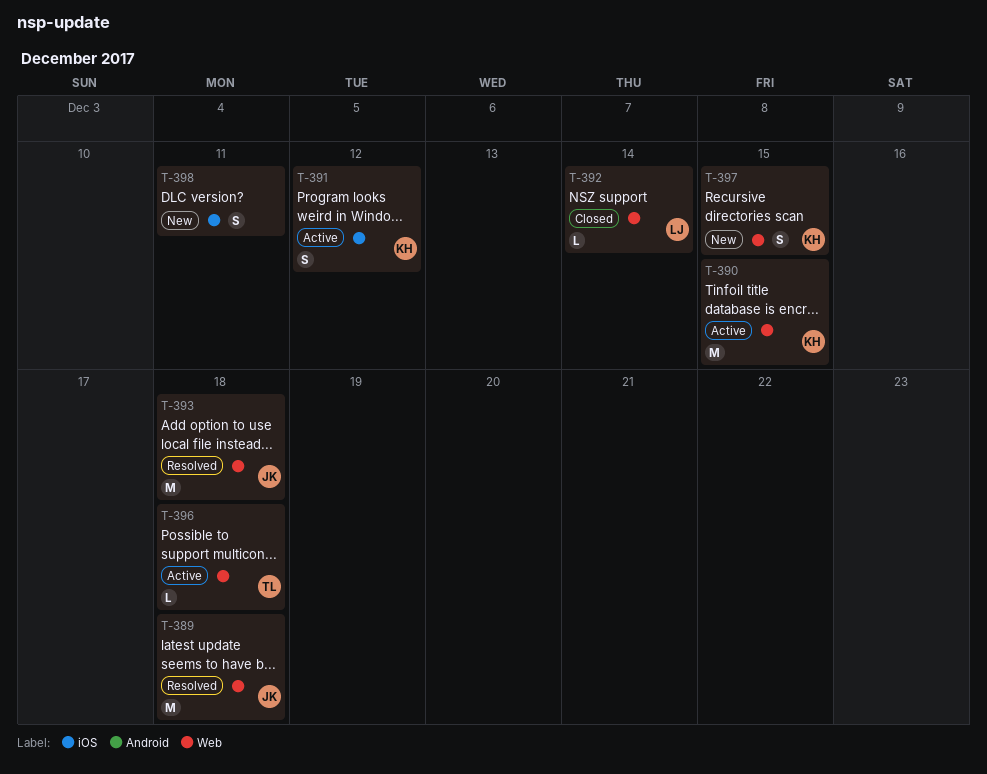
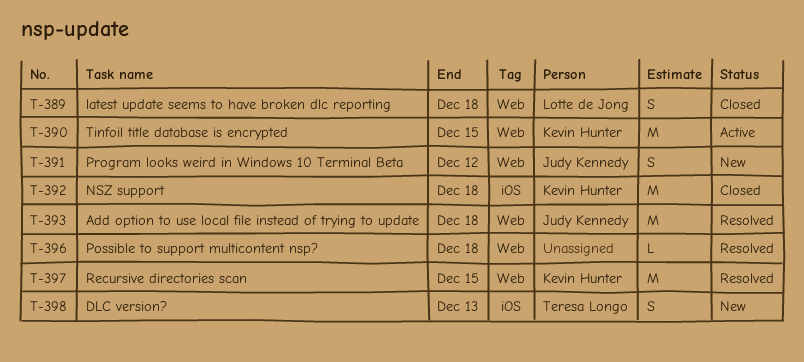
T-389, status: Resolved -> Closed
T-389, owner: Judy Kennedy -> Lotte de Jong
T-389, estimate: M -> S
T-391, status: Active -> New
T-391, owner: Kevin Hunter -> Judy Kennedy
T-391, label: iOS -> Web
T-392, owner: Lotte de Jong -> Kevin Hunter
T-392, label: Web -> iOS
T-392, estimate: L -> M
T-392, due: Dec 14 -> Dec 18
T-396, status: Active -> Resolved
T-396, owner: Teresa Longo -> none
T-397, status: New -> Resolved
T-397, estimate: S -> M
T-398, owner: none -> Teresa Longo
T-398, due: Dec 11 -> Dec 13

